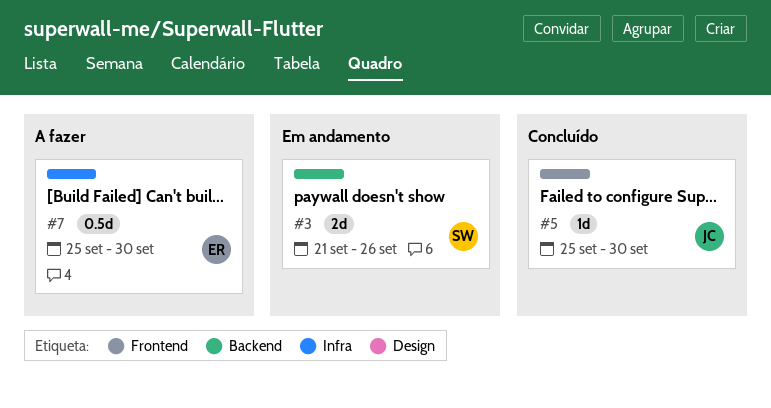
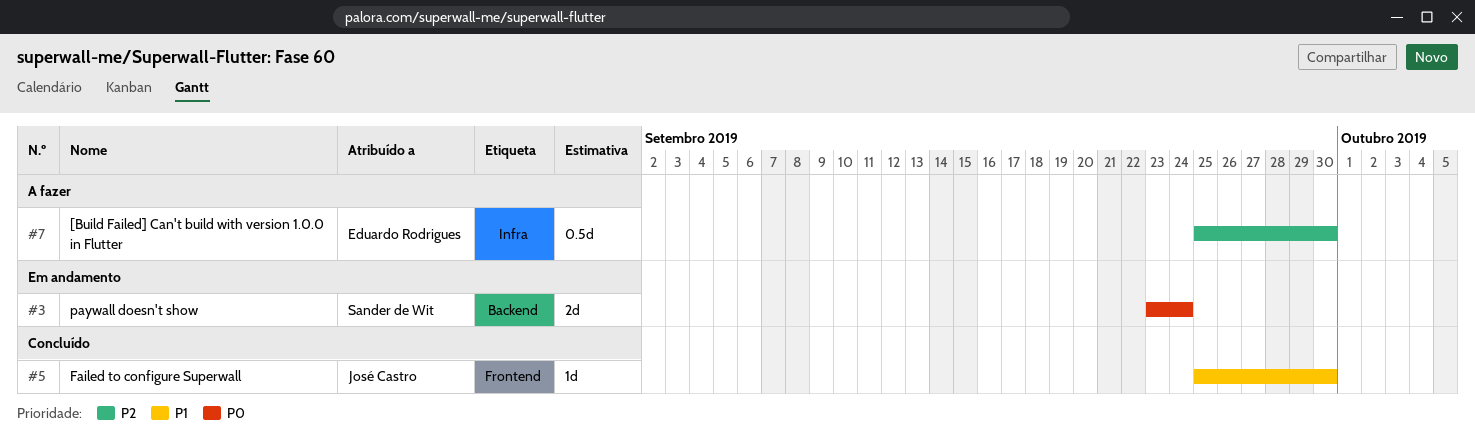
#3, start: Sep 21 -> Sep 23
#3, due: Sep 26 -> Sep 24

